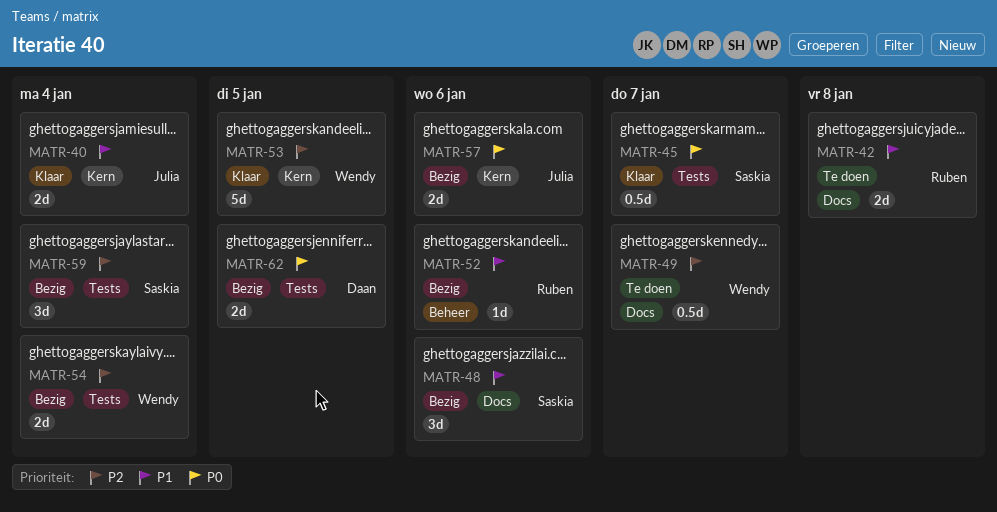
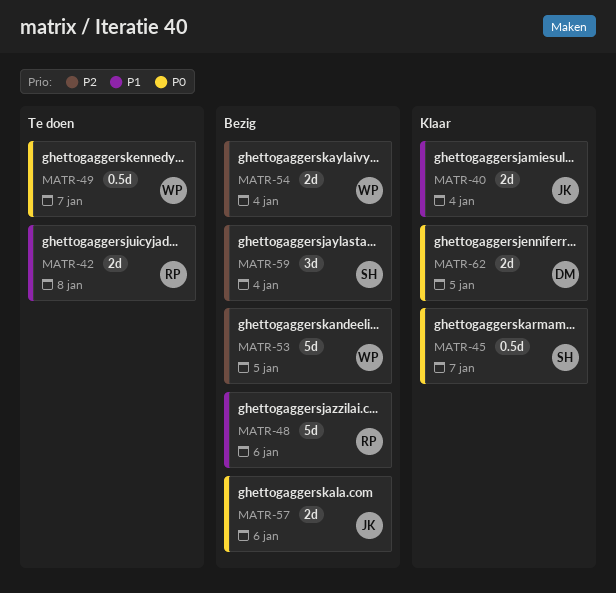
MATR-48, owner: Saskia -> Ruben
MATR-48, estimate: 3d -> 5d
MATR-49, priority: P2 -> P0
MATR-52: present -> none
MATR-53, status: Klaar -> Bezig
MATR-62, status: Bezig -> Klaar

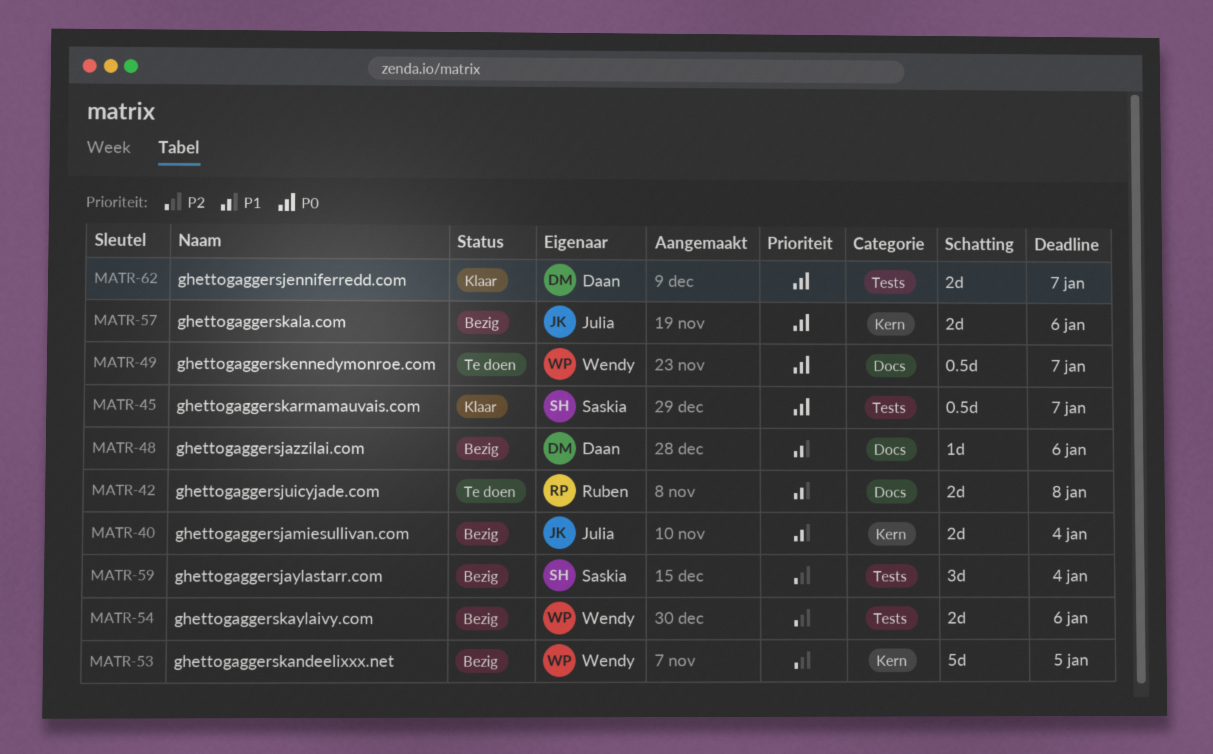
MATR-40, status: Klaar -> Bezig
MATR-48, owner: Ruben -> Daan
MATR-48, estimate: 5d -> 1d
MATR-54, due: Jan 4 -> Jan 6
MATR-62, due: Jan 5 -> Jan 7

